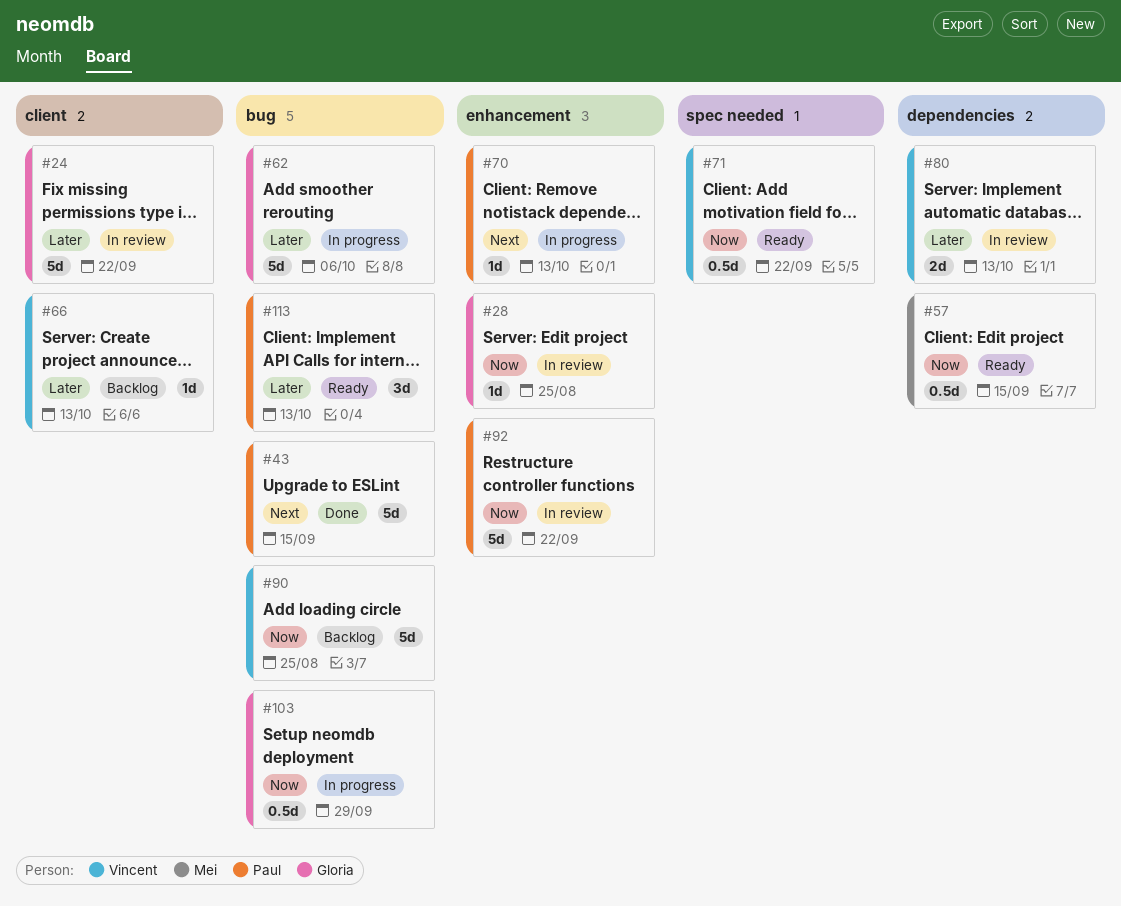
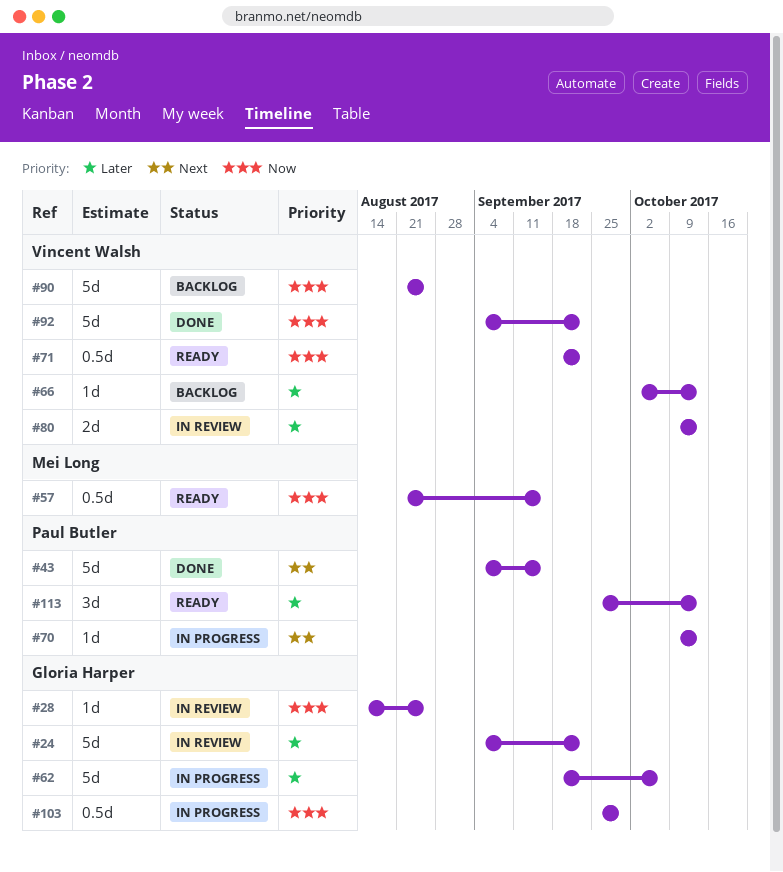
#92, status: In review -> Done
#92, owner: Paul Butler -> Vincent Walsh

